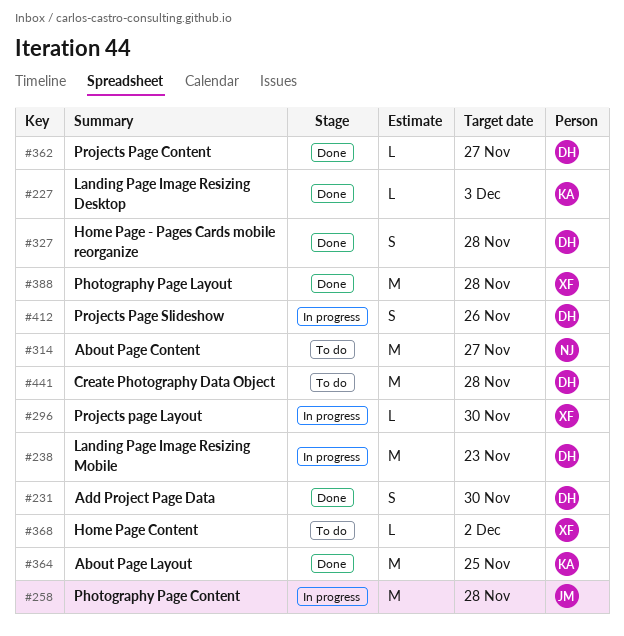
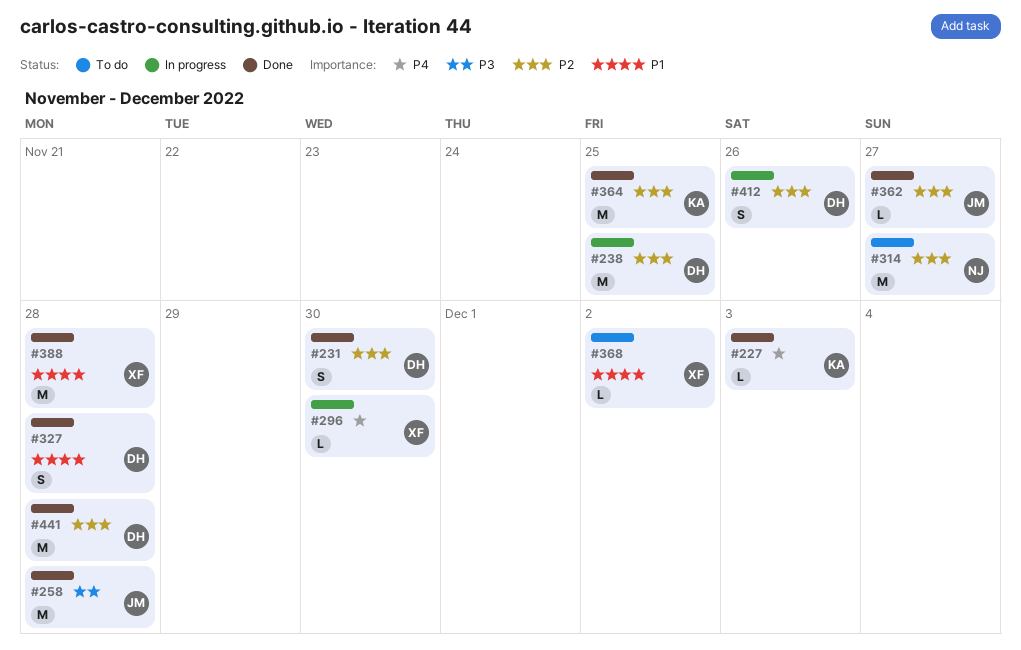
#238, due: Nov 23 -> Nov 25
#258, status: In progress -> Done
#362, owner: DH -> JM
#441, status: To do -> Done

